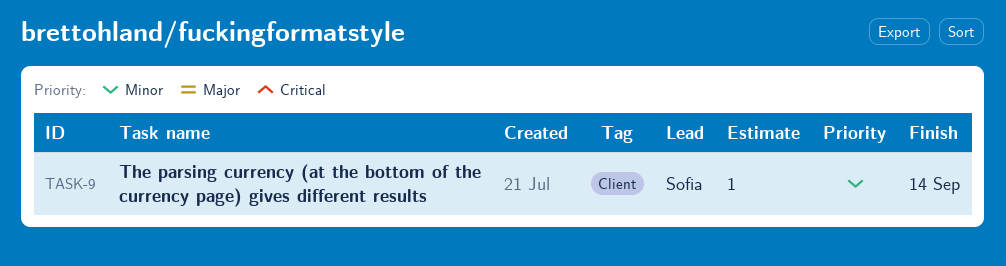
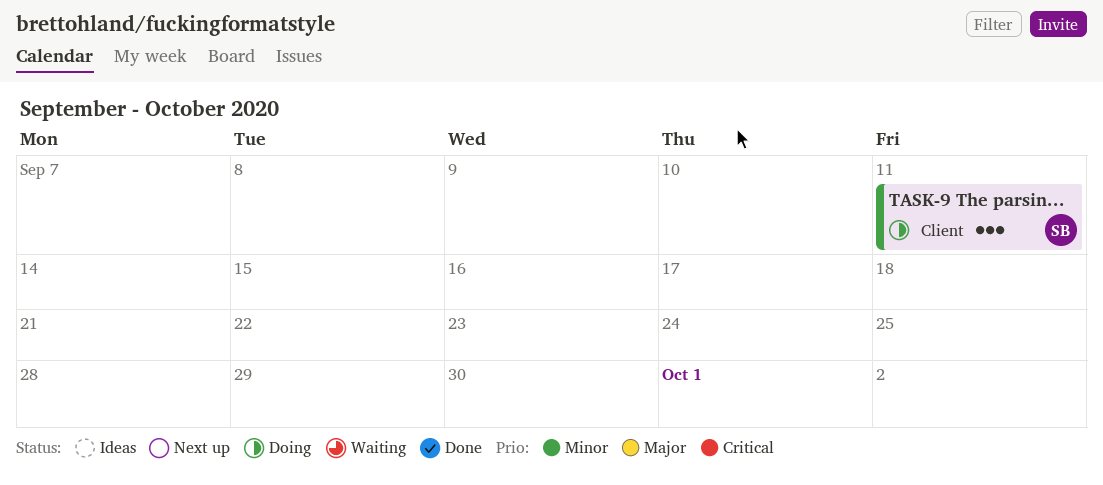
TASK-9, estimate: 1 -> 3
TASK-9, due: Sep 14 -> Sep 11

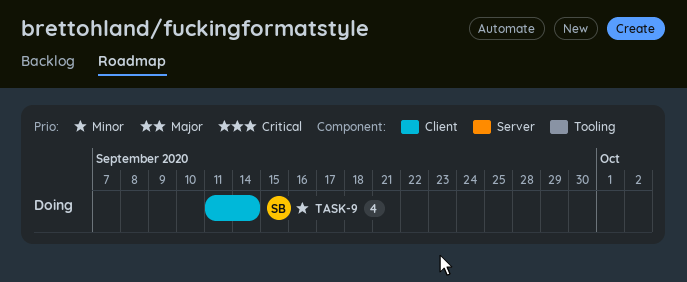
TASK-9, estimate: 3 -> 4
TASK-9, due: Sep 11 -> Sep 14

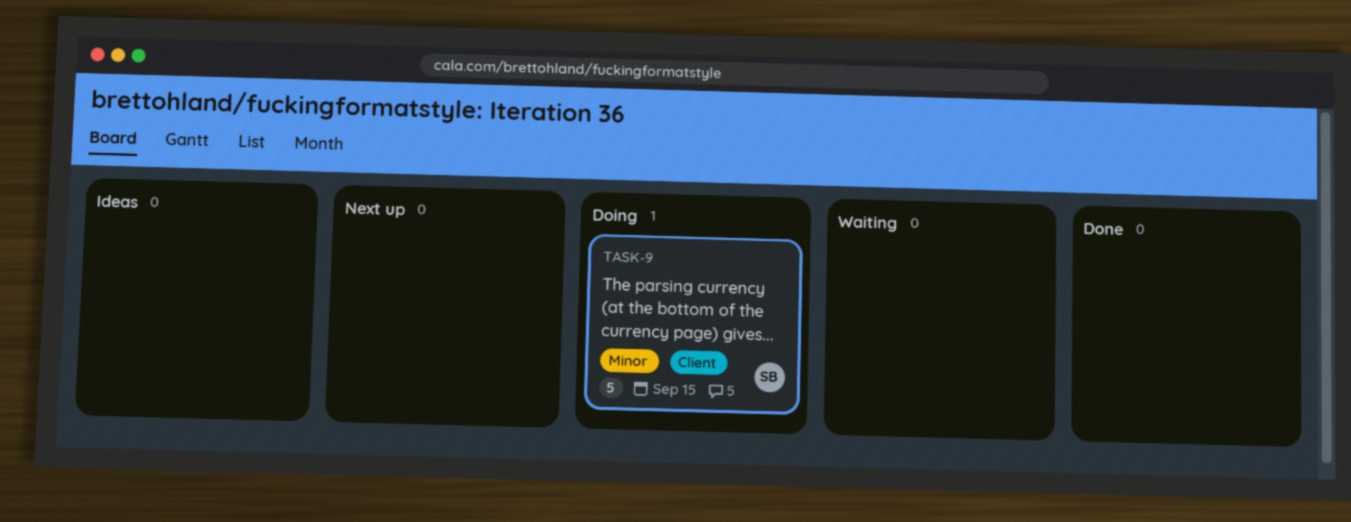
TASK-9, estimate: 4 -> 5
TASK-9, due: Sep 14 -> Sep 15

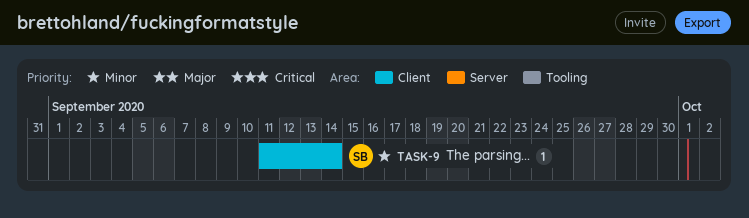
TASK-9, estimate: 5 -> 1
TASK-9, due: Sep 15 -> Sep 14

